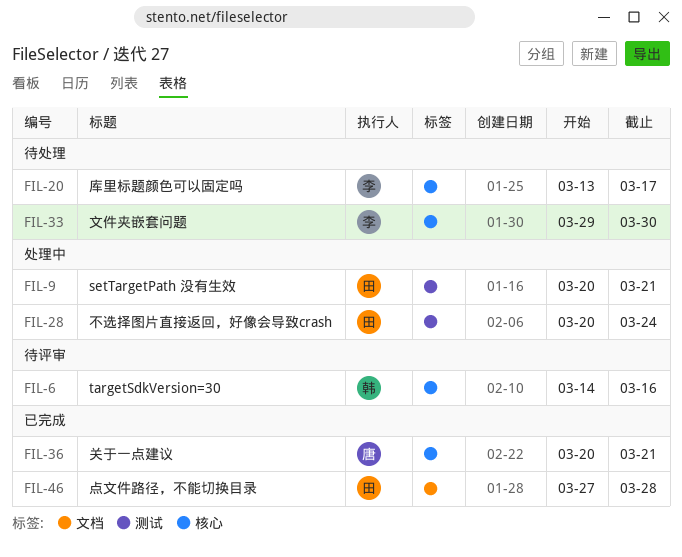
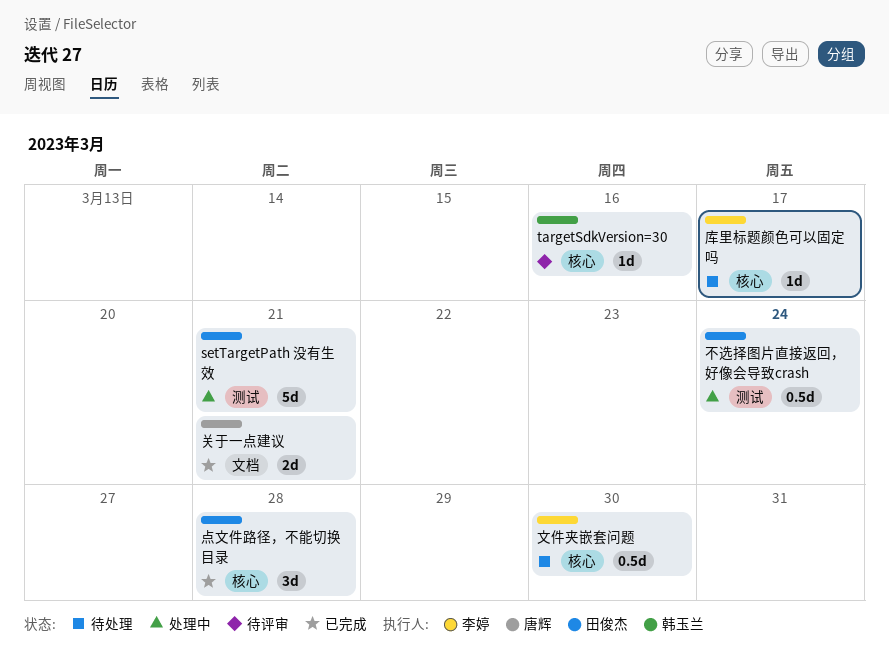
关于一点建议, label: 核心 -> 文档
点文件路径，不能切换目录, label: 文档 -> 核心

